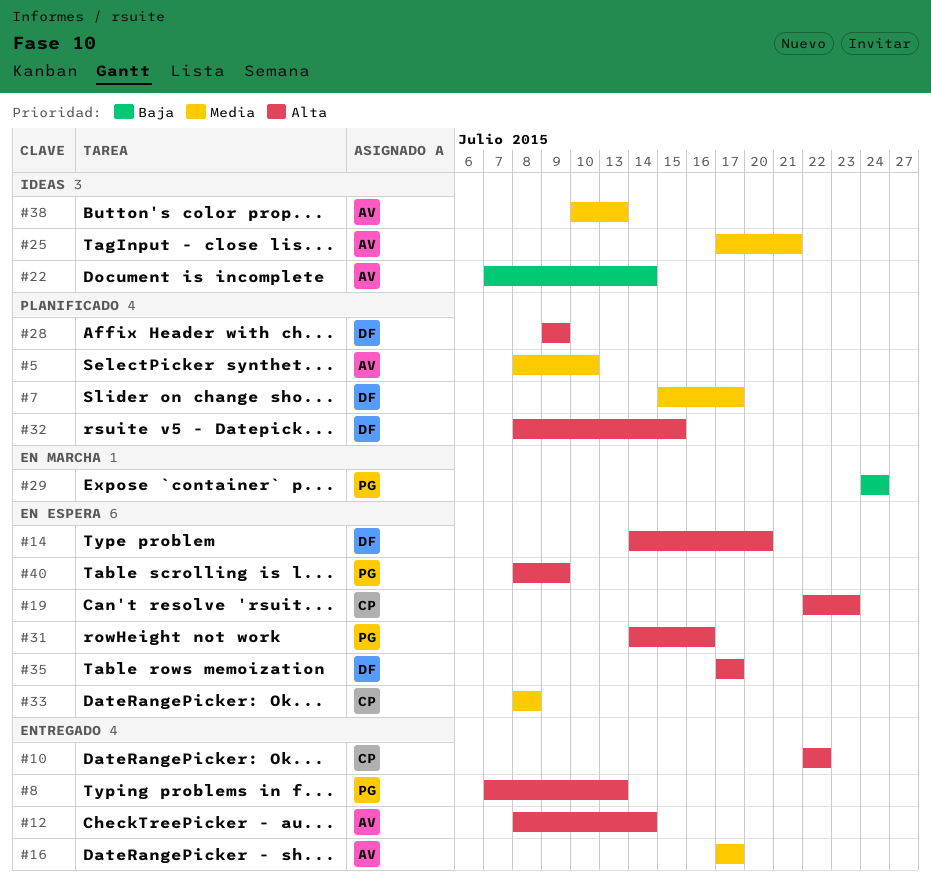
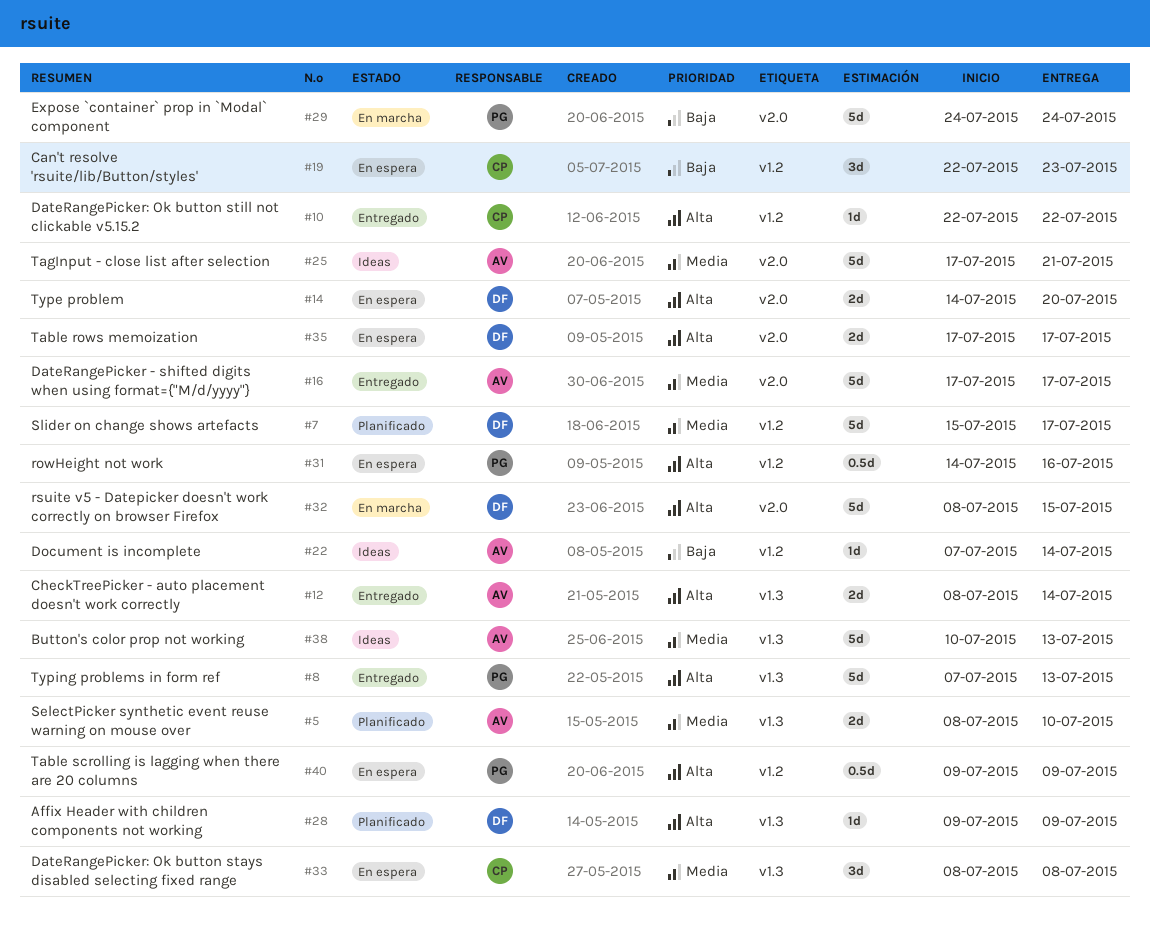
#19, priority: Alta -> Baja
#32, status: Planificado -> En marcha
#40, start: Jul 8 -> Jul 9

